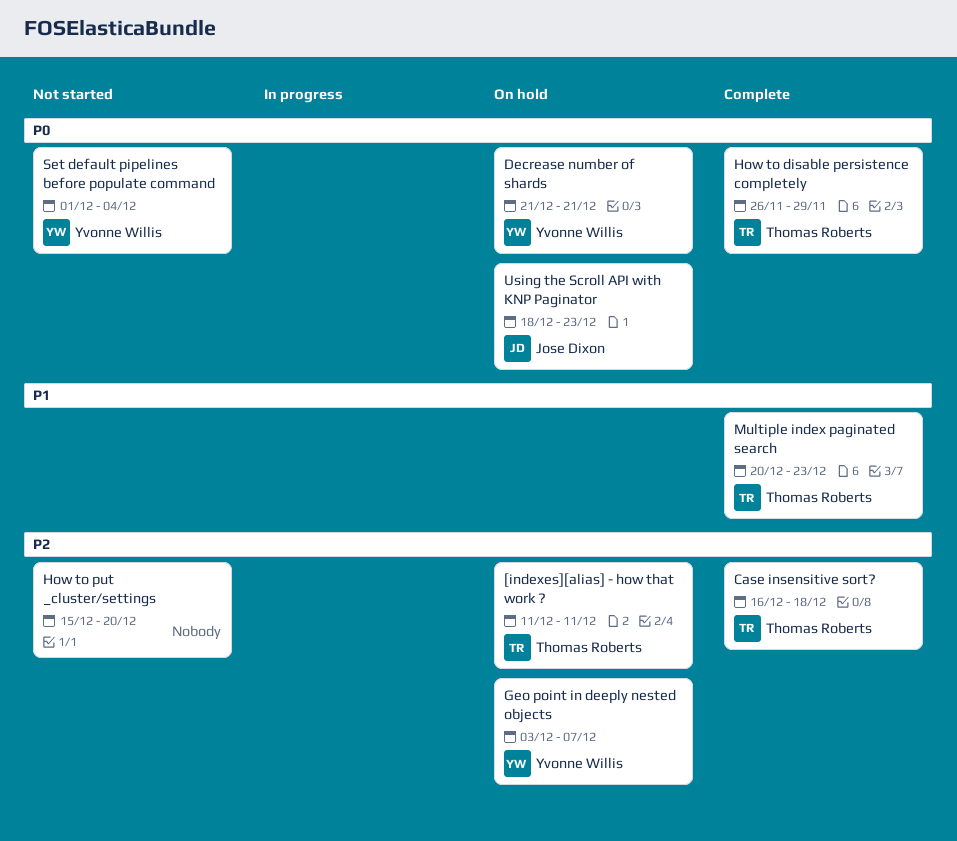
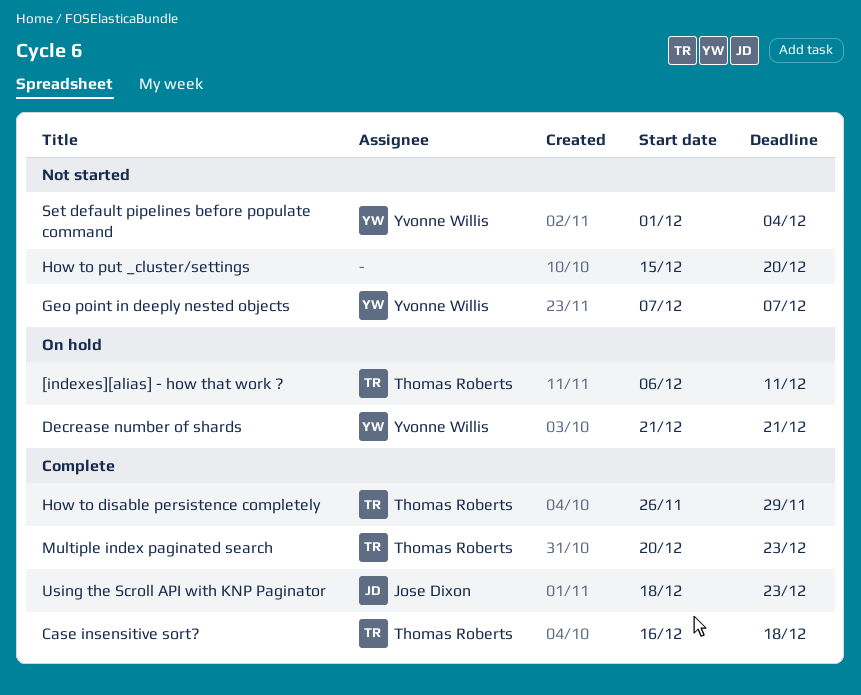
[indexes][alias] - how that work ?, start: Dec 11 -> Dec 6
Geo point in deeply nested objects, status: On hold -> Not started
Geo point in deeply nested objects, start: Dec 3 -> Dec 7
Using the Scroll API with KNP Paginator, status: On hold -> Complete

